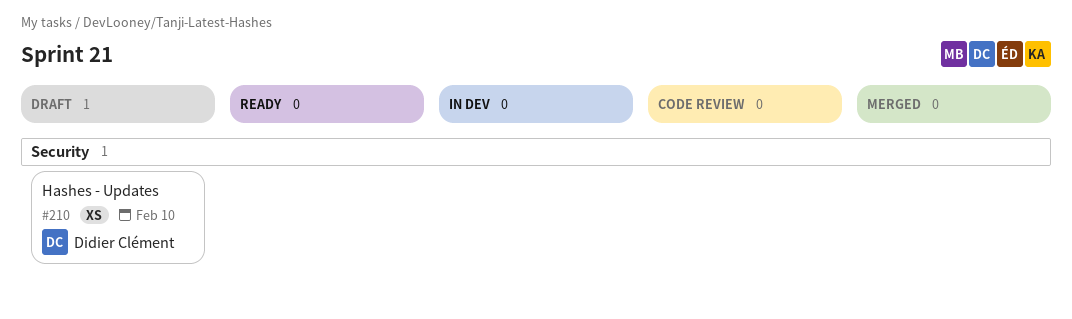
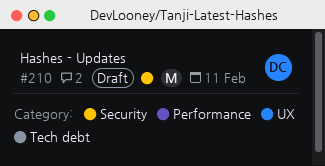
#210, estimate: XS -> M
#210, due: Feb 10 -> Feb 11

